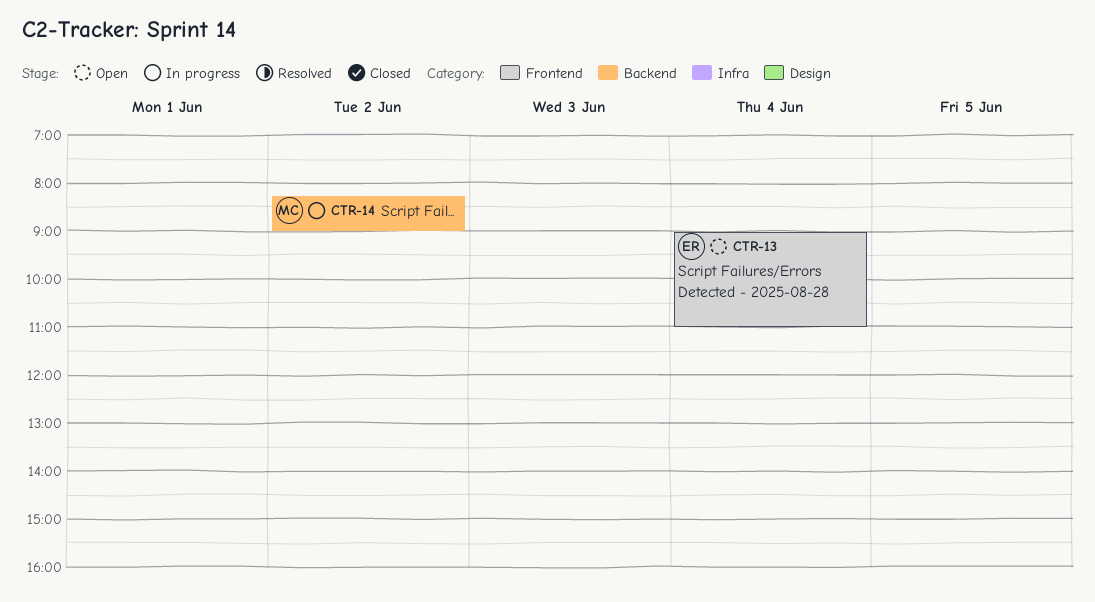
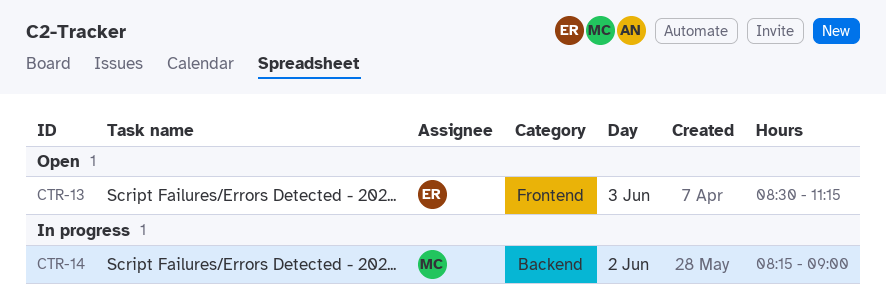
CTR-13, day: Jun 4 -> Jun 3
CTR-13, begins: 09:00 -> 08:30
CTR-13, ends: 11:00 -> 11:15

